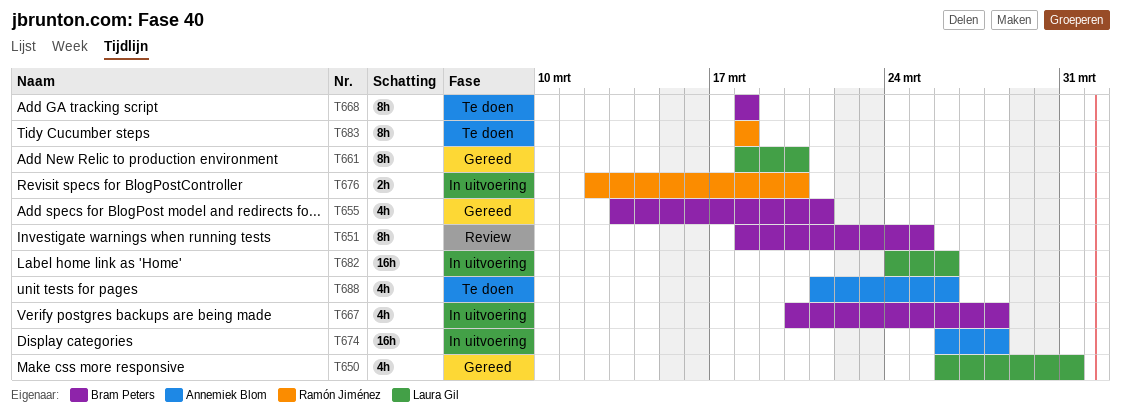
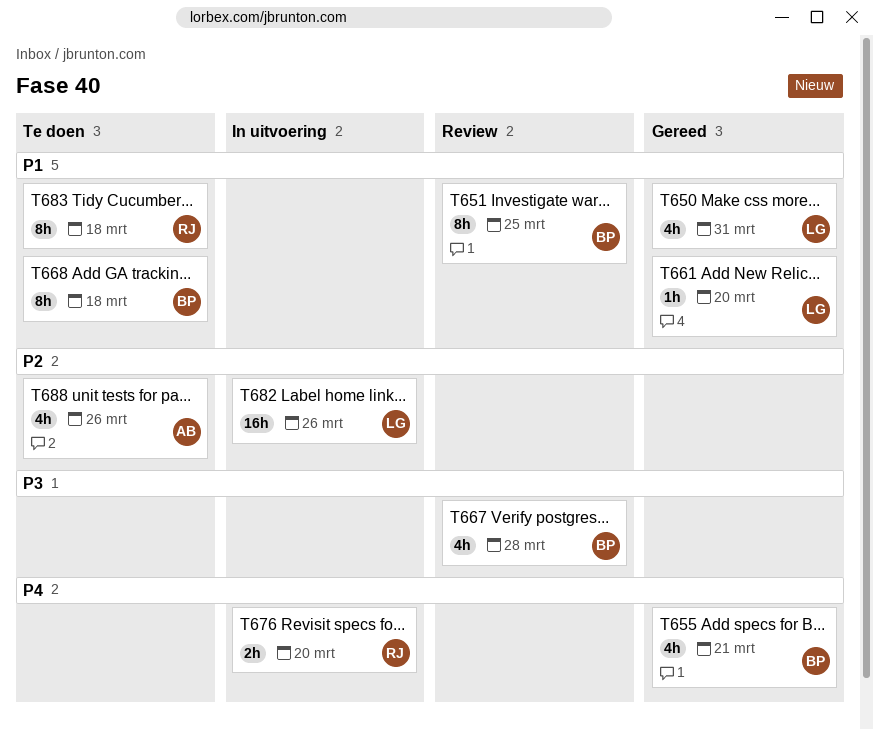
T661, estimate: 8h -> 1h
T667, status: In uitvoering -> Review
T674: present -> none

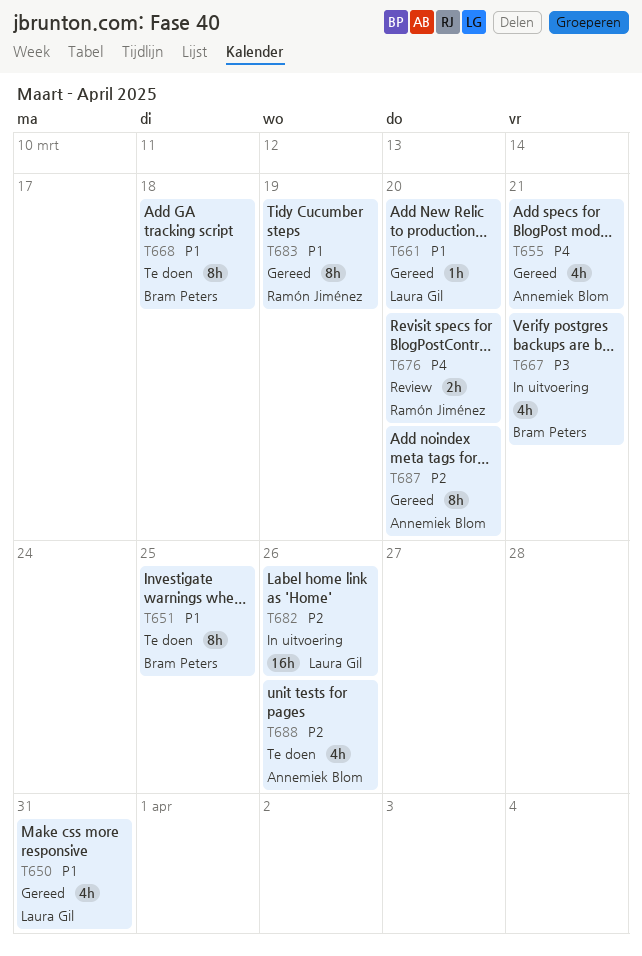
T651, status: Review -> Te doen
T655, owner: Bram Peters -> Annemiek Blom
T667, status: Review -> In uitvoering
T667, due: Mar 28 -> Mar 21
T676, status: In uitvoering -> Review
T683, status: Te doen -> Gereed
T683, due: Mar 18 -> Mar 19
T687: none -> present

